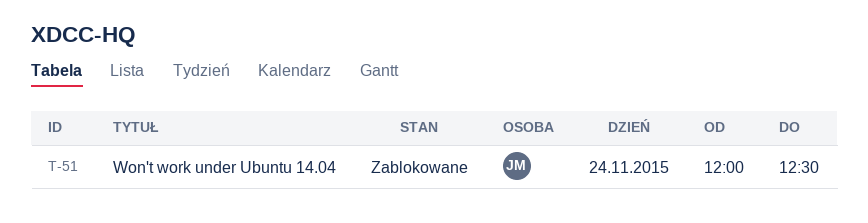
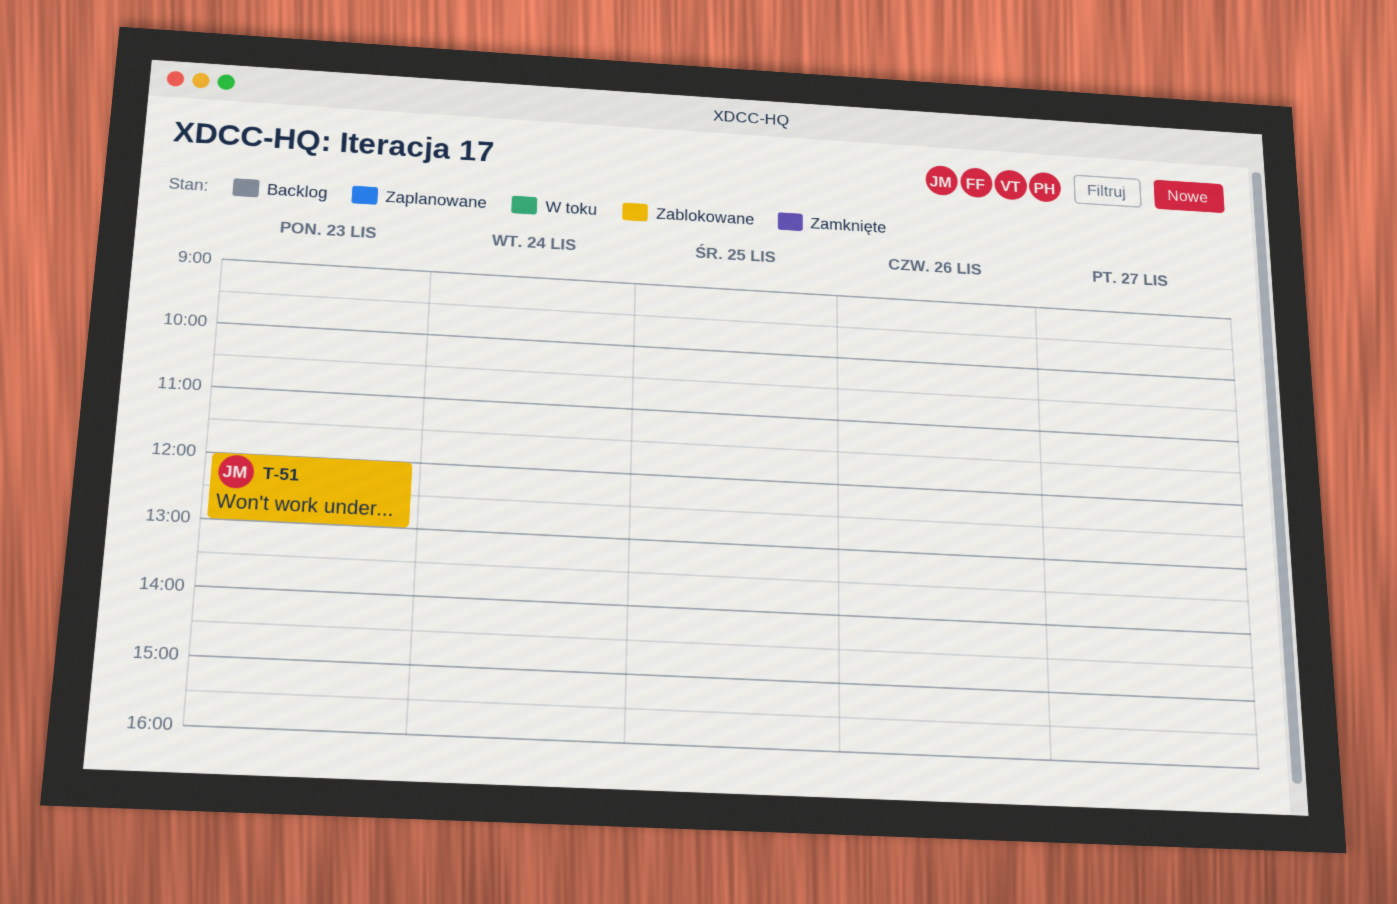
T-51, day: Nov 24 -> Nov 23
T-51, ends: 12:30 -> 13:00

